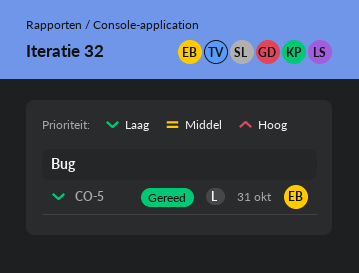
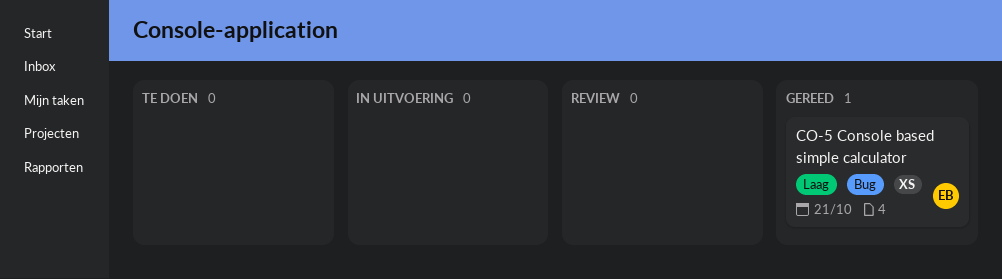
CO-5, estimate: L -> XS
CO-5, due: Oct 31 -> Oct 21

